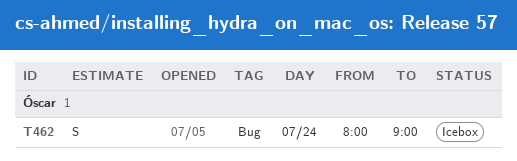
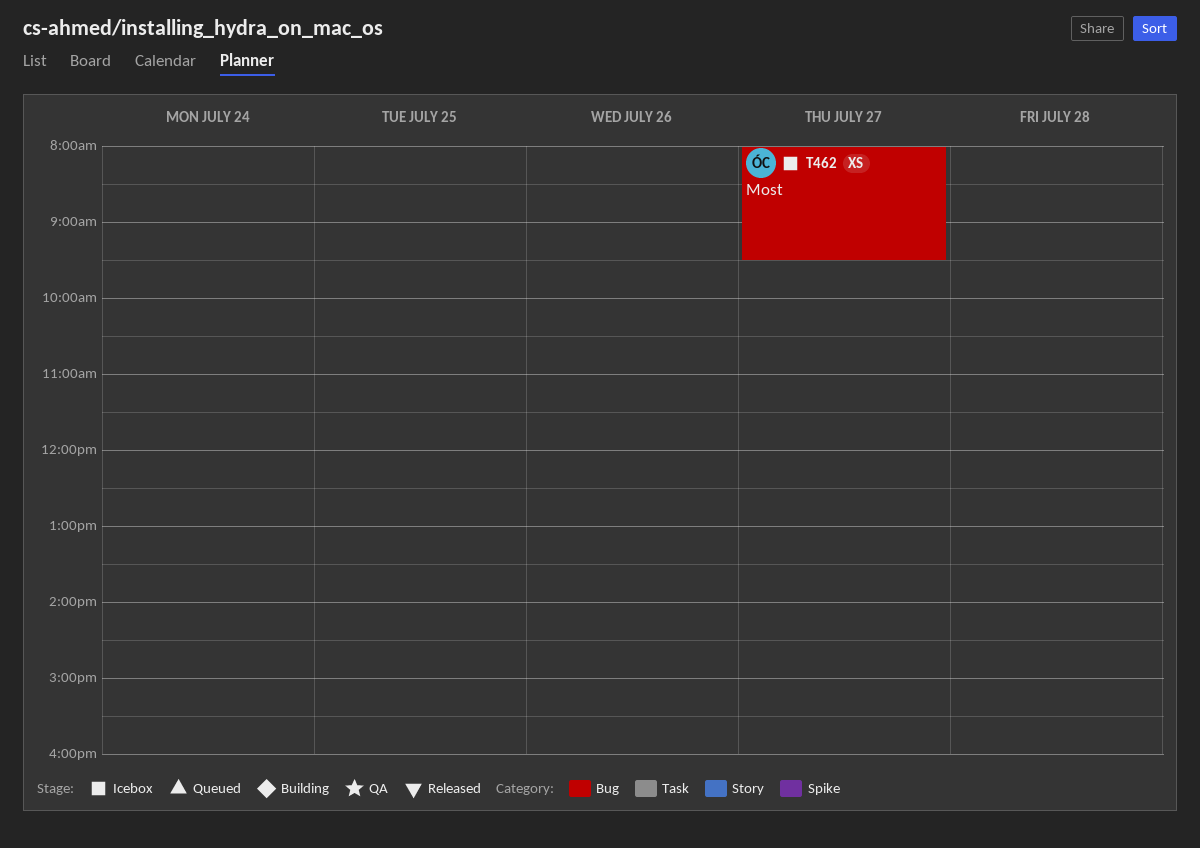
T462, estimate: S -> XS
T462, day: Jul 24 -> Jul 27
T462, ends: 09:00 -> 09:30

